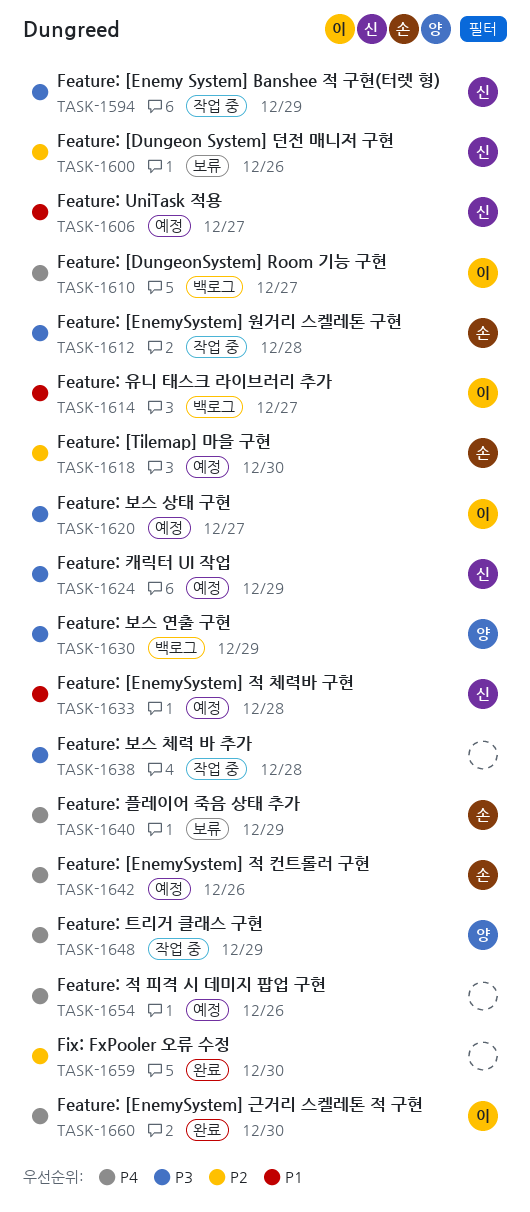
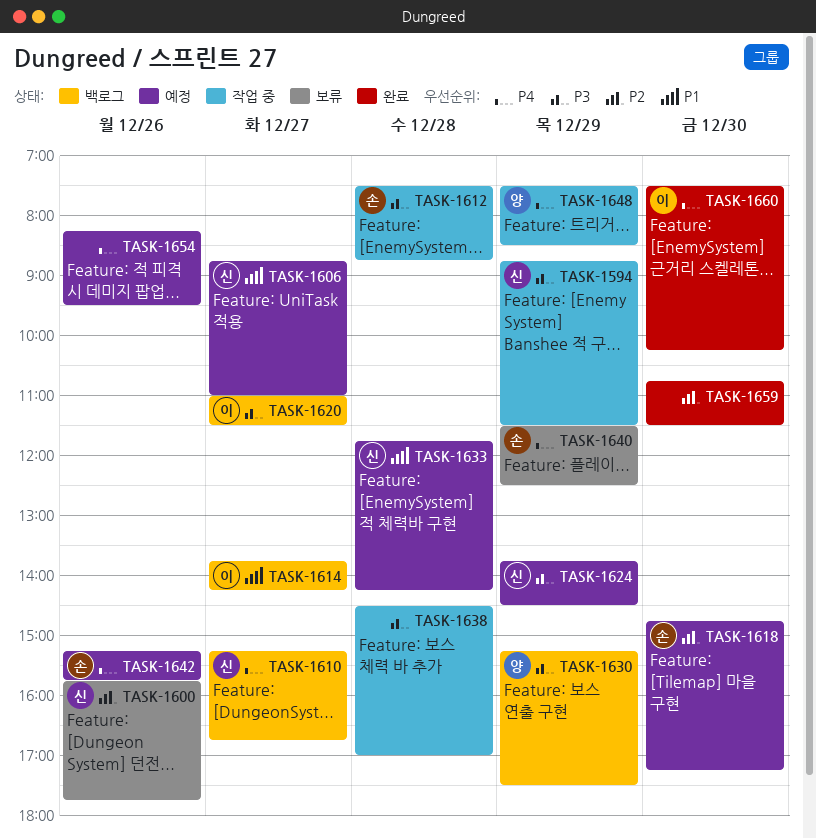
TASK-1610, owner: 이 -> 신
TASK-1620, status: 예정 -> 백로그

